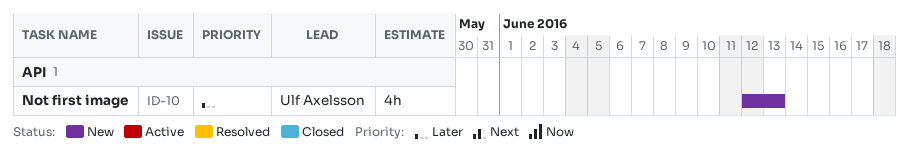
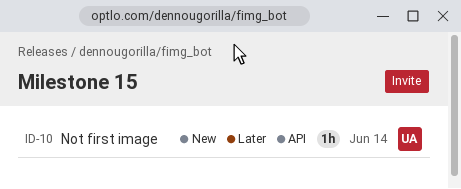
ID-10, estimate: 4h -> 1h
ID-10, due: Jun 13 -> Jun 14

